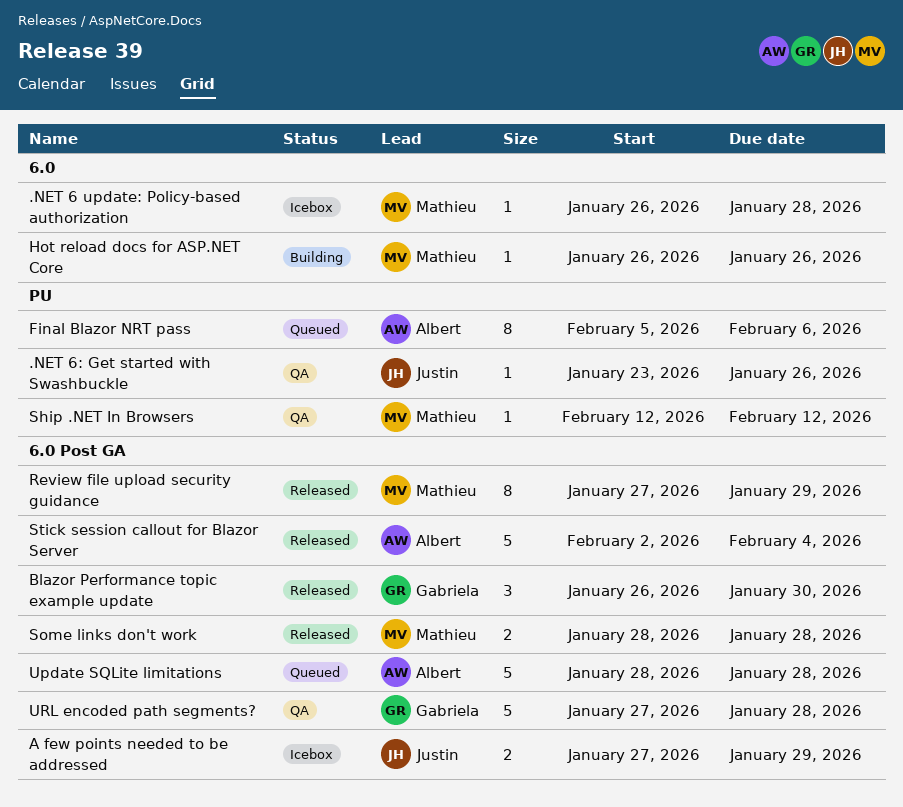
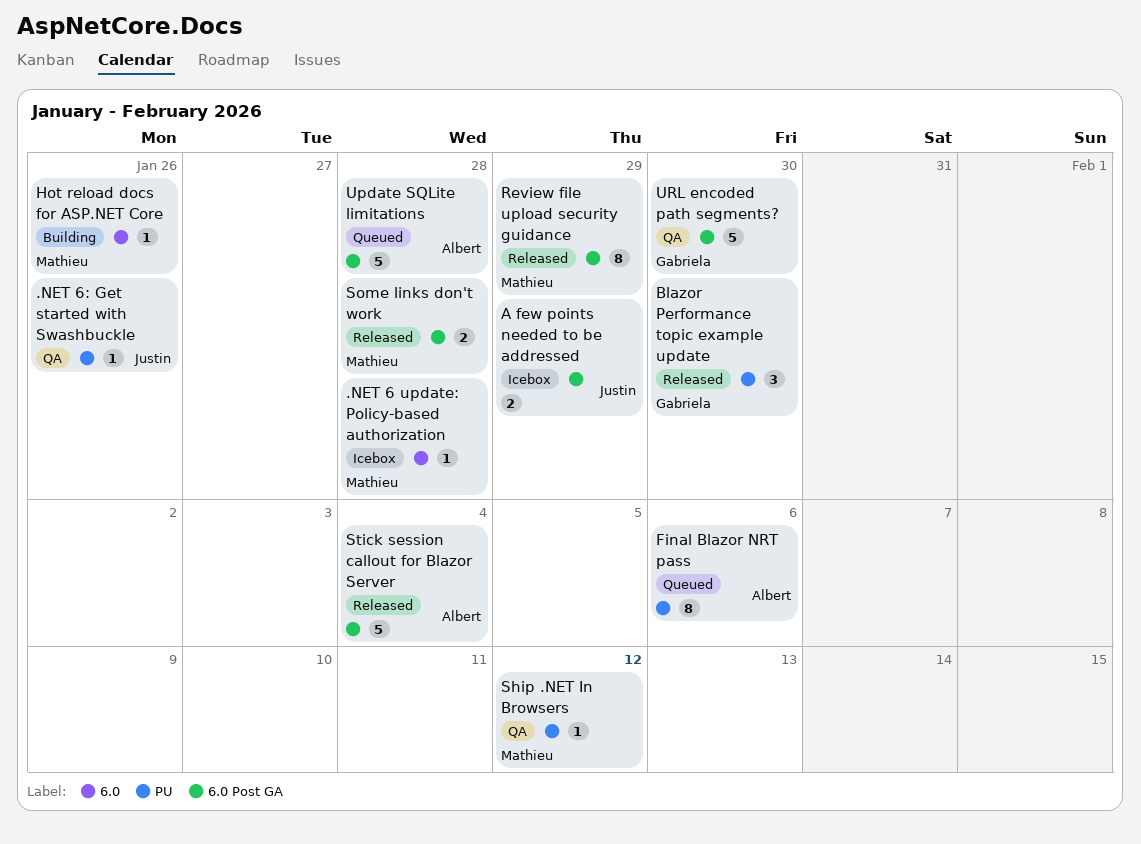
Blazor Performance topic example update, label: 6.0 Post GA -> PU
URL encoded path segments?, due: Jan 28 -> Jan 30

